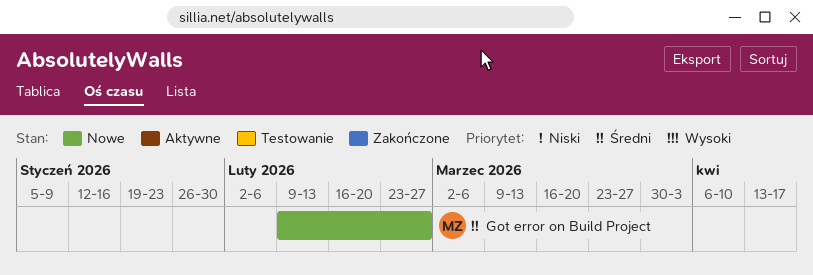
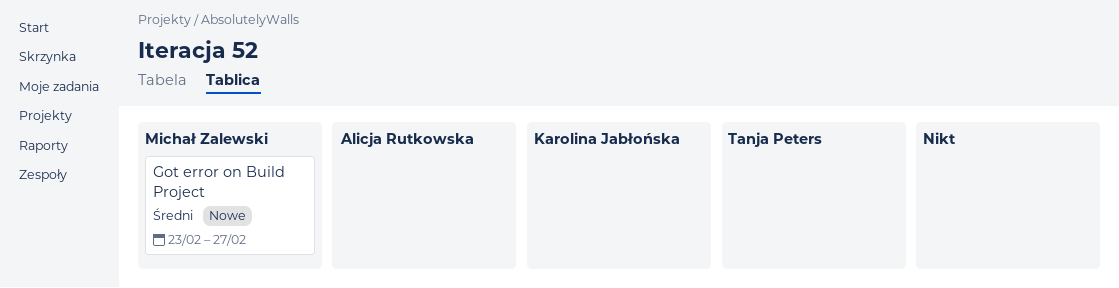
Got error on Build Project, start: Feb 9 -> Feb 23

